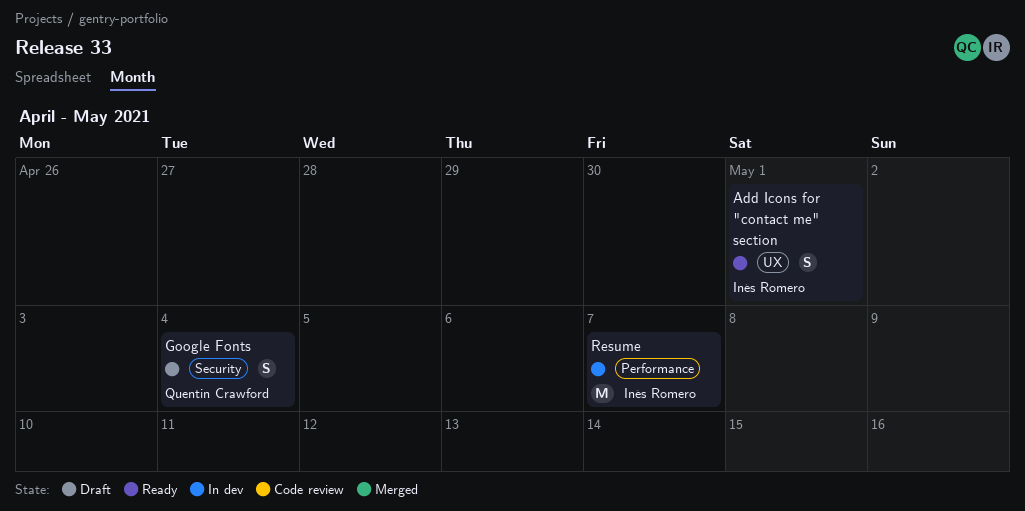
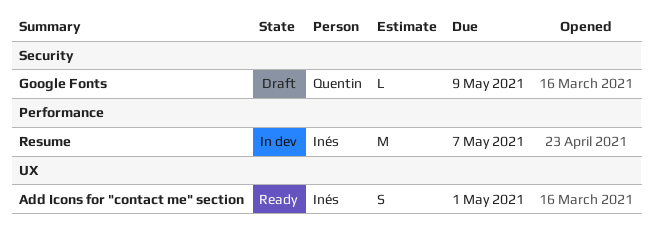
Google Fonts, estimate: S -> L
Google Fonts, due: May 4 -> May 9

